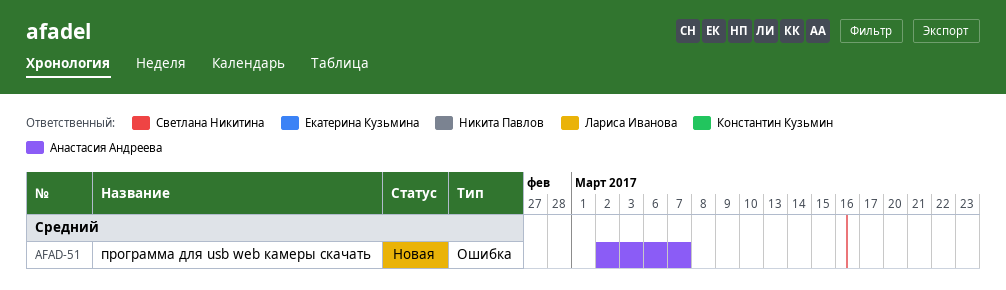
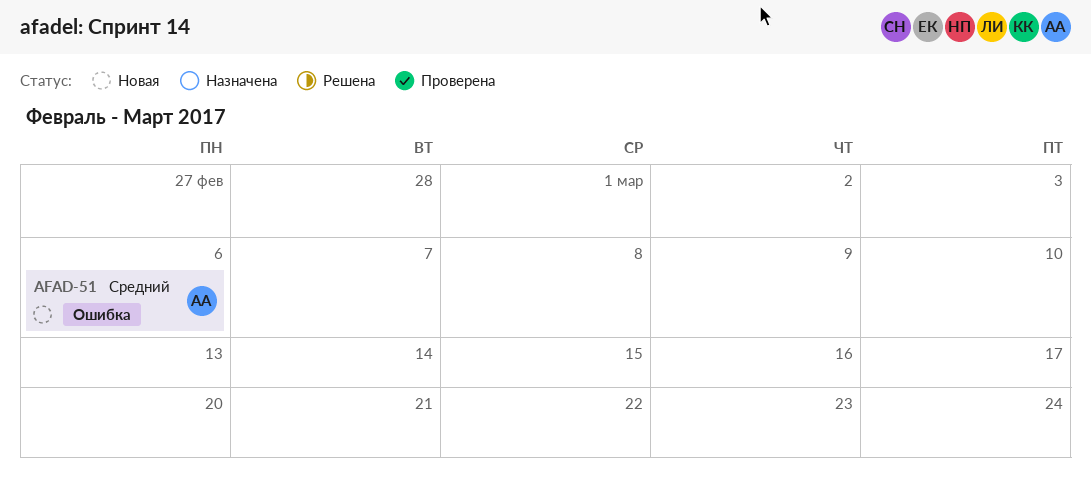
AFAD-51, due: Mar 7 -> Mar 6

